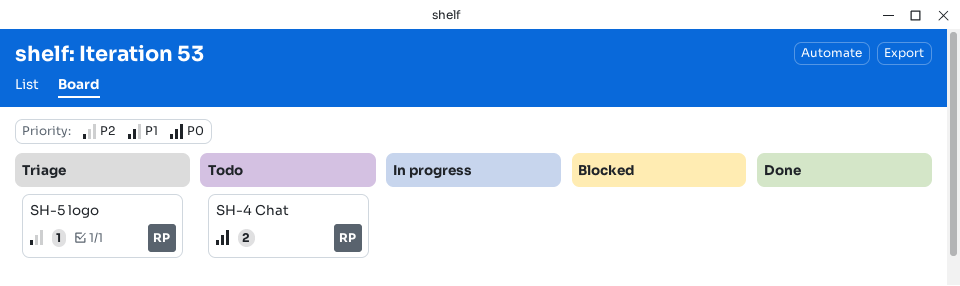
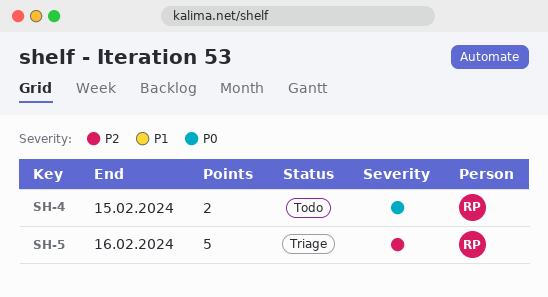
SH-5, estimate: 1 -> 5

